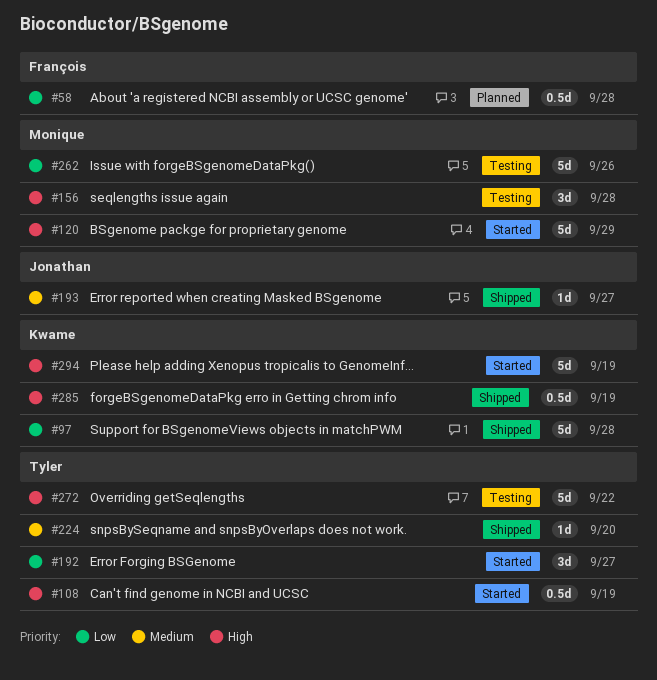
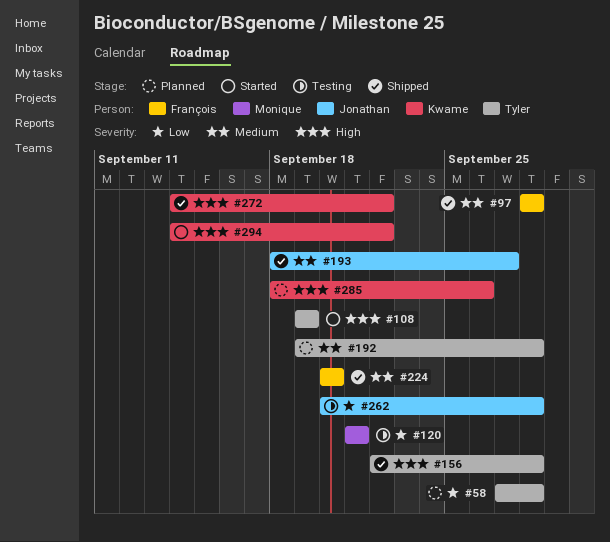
#58, owner: François -> Tyler
#97, owner: Kwame -> François
#97, priority: Low -> Medium
#120, status: Started -> Testing
#120, priority: High -> Low
#120, due: Sep 29 -> Sep 21
#156, status: Testing -> Shipped
#156, owner: Monique -> Tyler
#192, status: Started -> Planned
#192, priority: Low -> Medium
#192, due: Sep 27 -> Sep 28
#224, owner: Tyler -> François
#262, owner: Monique -> Jonathan
#262, due: Sep 26 -> Sep 28
#272, status: Testing -> Shipped
#272, owner: Tyler -> Kwame
#285, status: Shipped -> Planned
#285, due: Sep 19 -> Sep 26
#294, due: Sep 19 -> Sep 22

